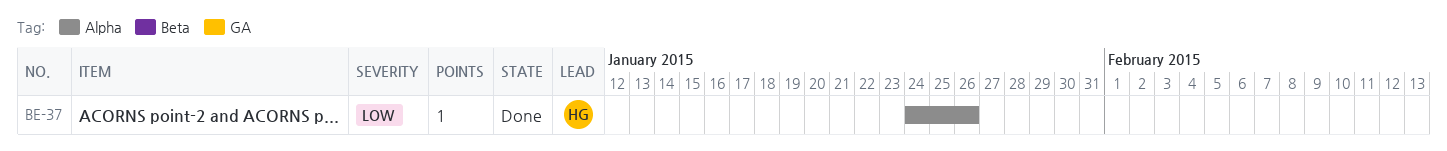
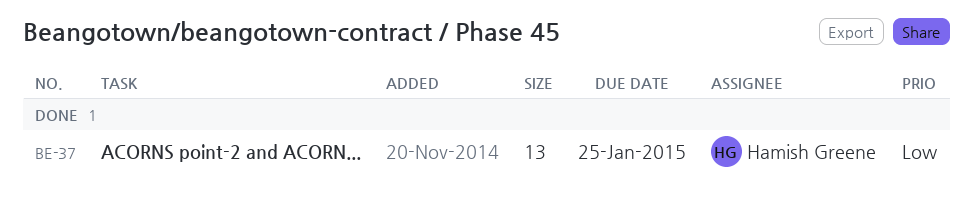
BE-37, estimate: 1 -> 13
BE-37, due: Jan 26 -> Jan 25

